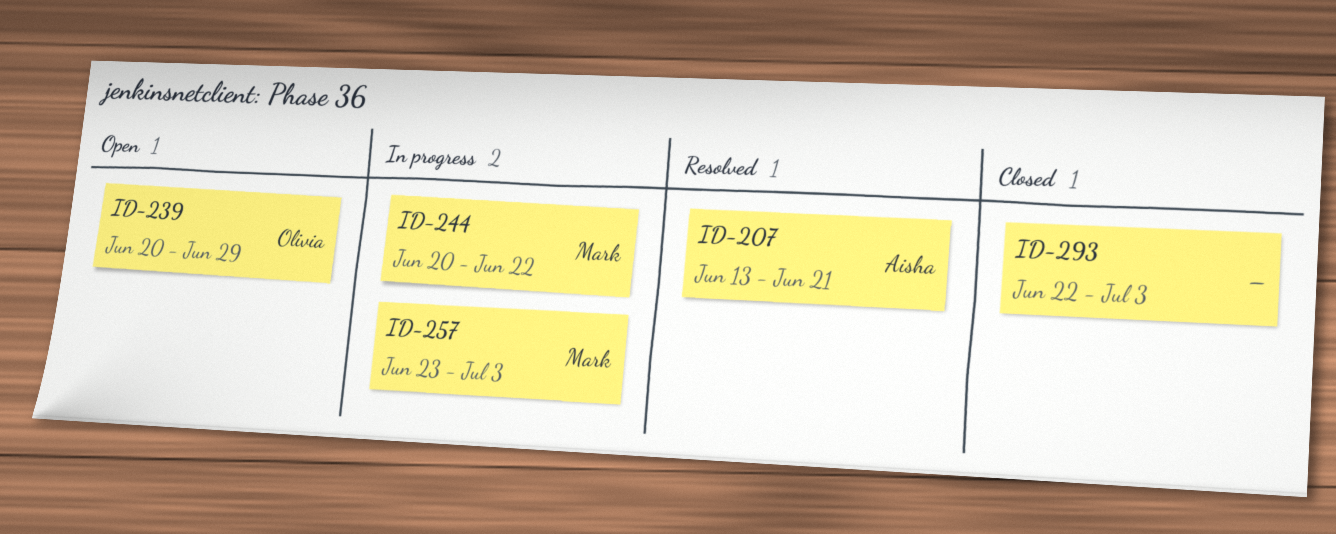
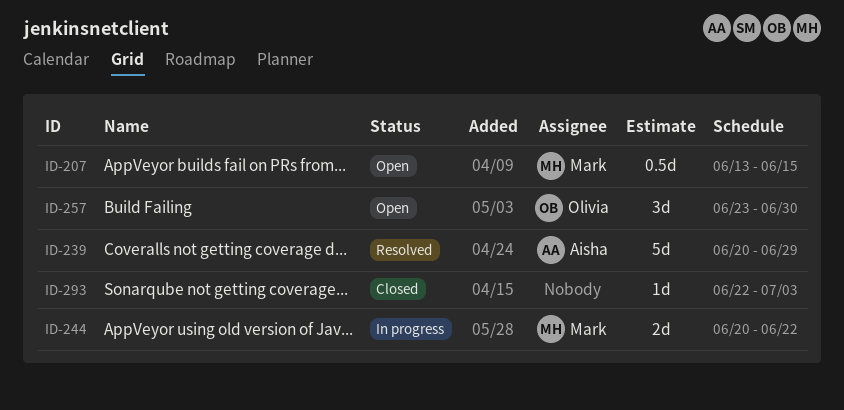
ID-207, status: Resolved -> Open
ID-207, owner: Aisha -> Mark
ID-207, due: Jun 21 -> Jun 15
ID-239, status: Open -> Resolved
ID-239, owner: Olivia -> Aisha
ID-257, status: In progress -> Open
ID-257, owner: Mark -> Olivia
ID-257, due: Jul 3 -> Jun 30

